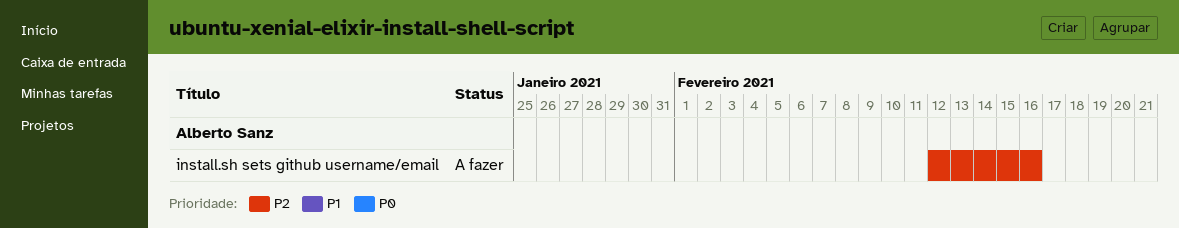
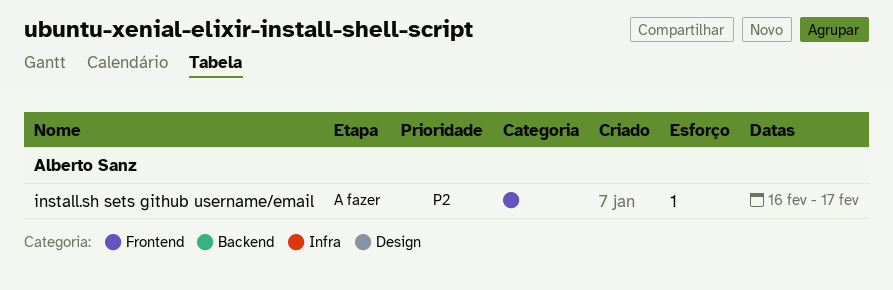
install.sh sets github username/email, start: Feb 12 -> Feb 16
install.sh sets github username/email, due: Feb 16 -> Feb 17

